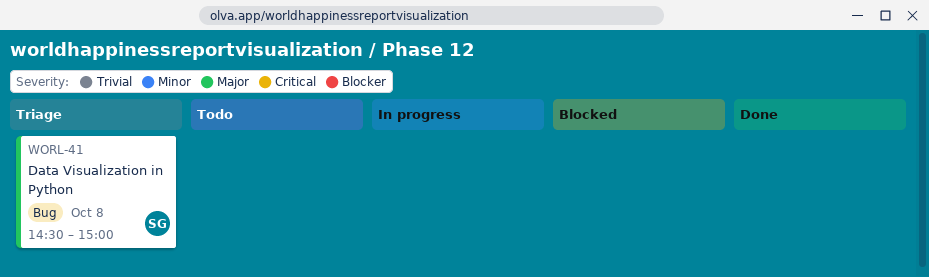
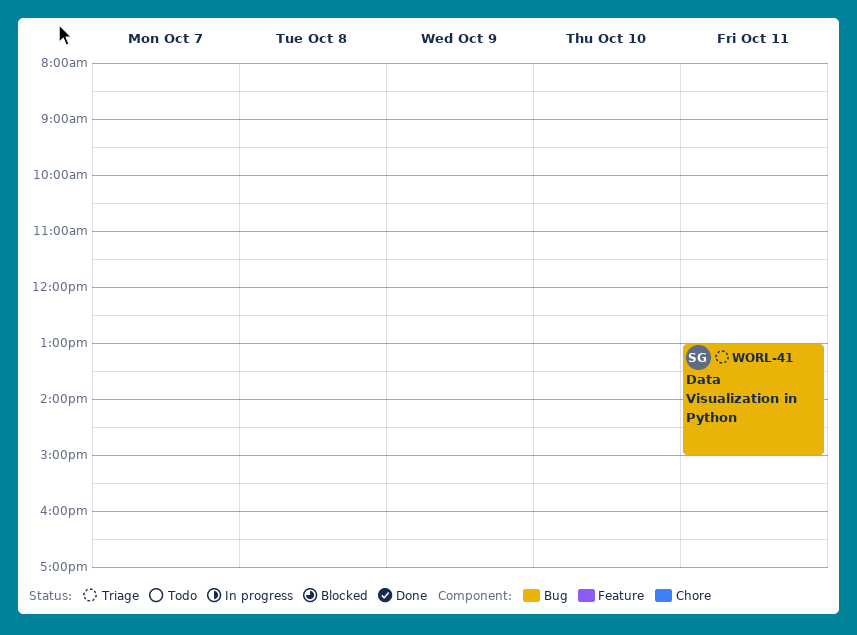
WORL-41, day: Oct 8 -> Oct 11
WORL-41, begins: 14:30 -> 13:00

